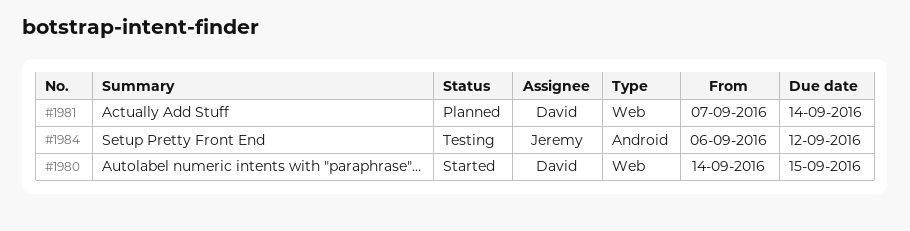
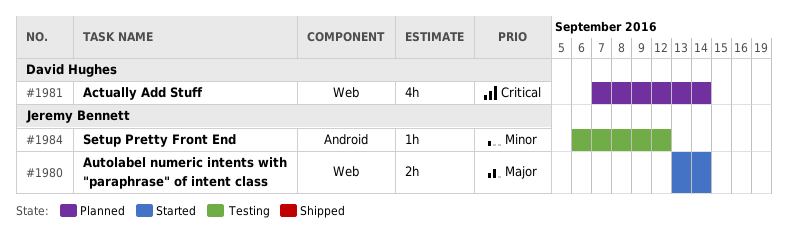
#1980, owner: David Hughes -> Jeremy Bennett
#1980, start: Sep 14 -> Sep 13
#1980, due: Sep 15 -> Sep 14

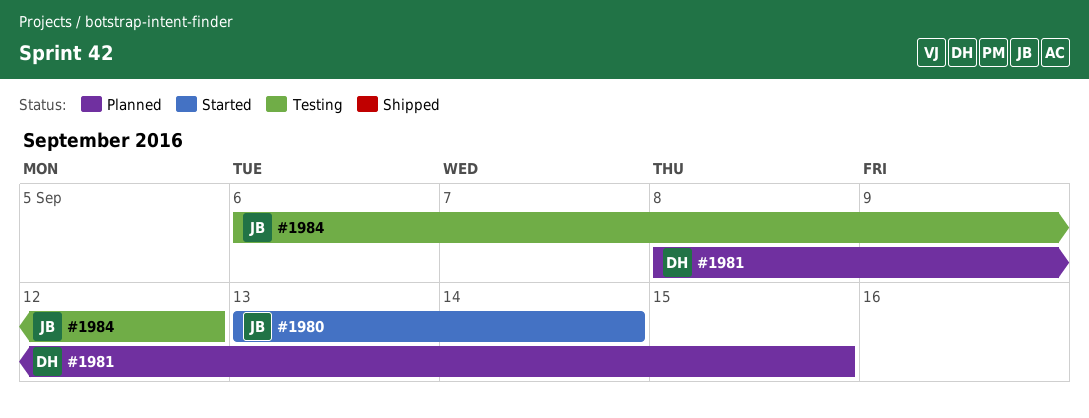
#1981, start: Sep 7 -> Sep 8
#1981, due: Sep 14 -> Sep 15

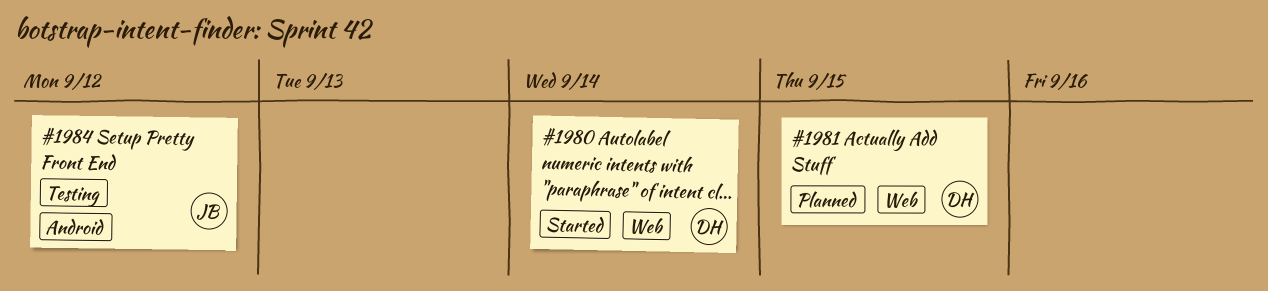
#1980, owner: JB -> DH

